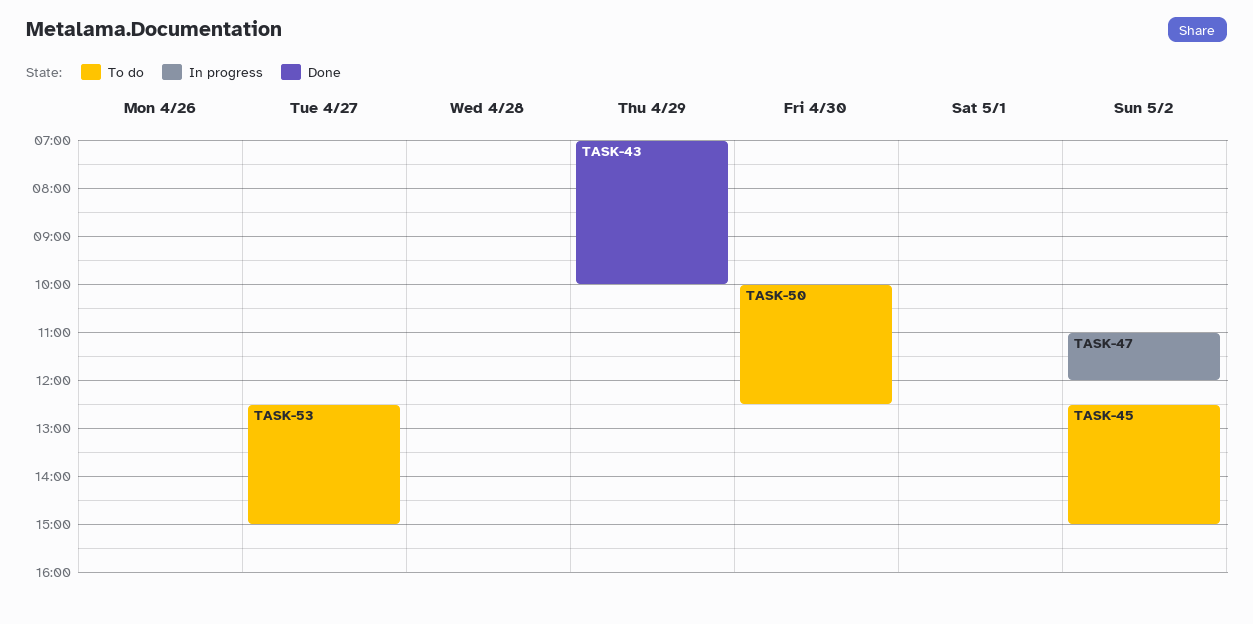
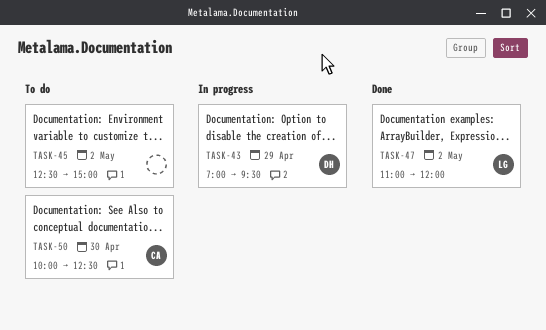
TASK-43, status: Done -> In progress
TASK-43, ends: 10:00 -> 09:30
TASK-47, status: In progress -> Done
TASK-53: present -> none

